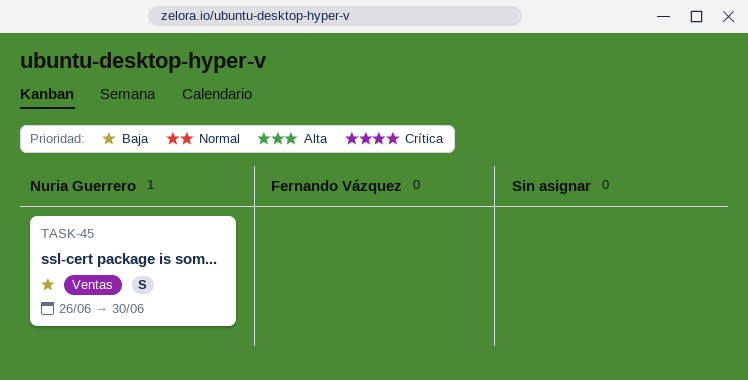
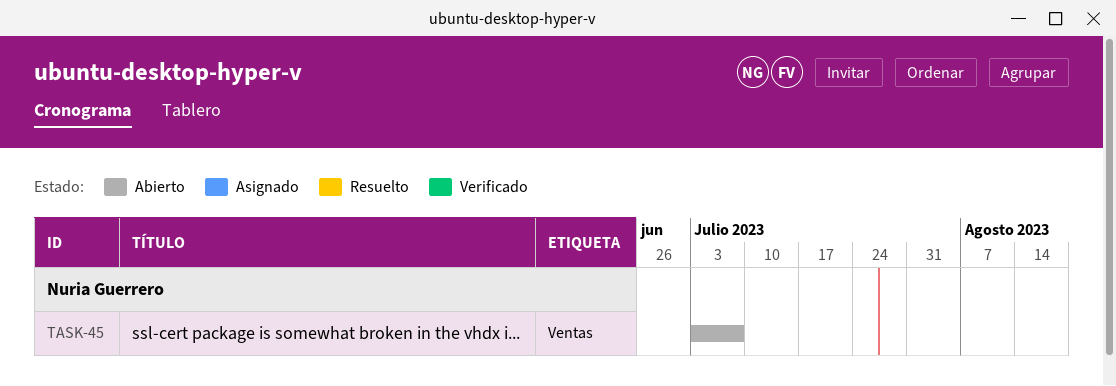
TASK-45, start: Jun 26 -> Jul 3
TASK-45, due: Jun 30 -> Jul 7

